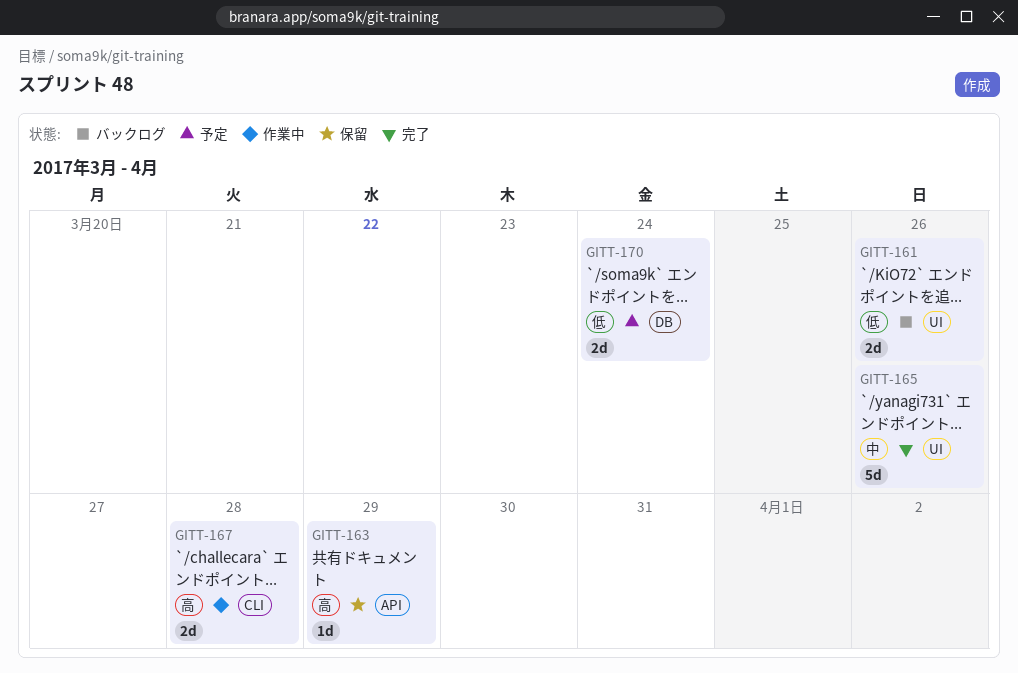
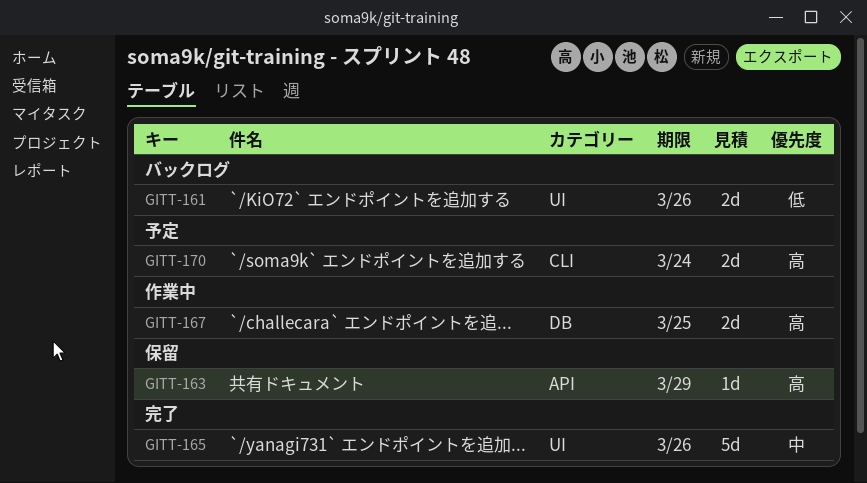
GITT-167, label: CLI -> DB
GITT-167, due: Mar 28 -> Mar 25
GITT-170, priority: 低 -> 高
GITT-170, label: DB -> CLI

